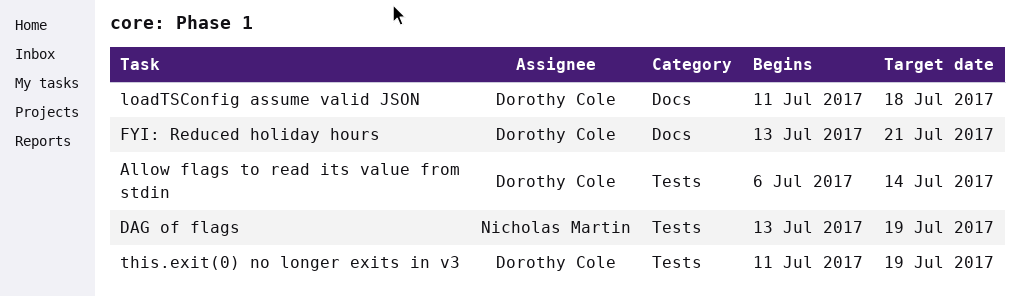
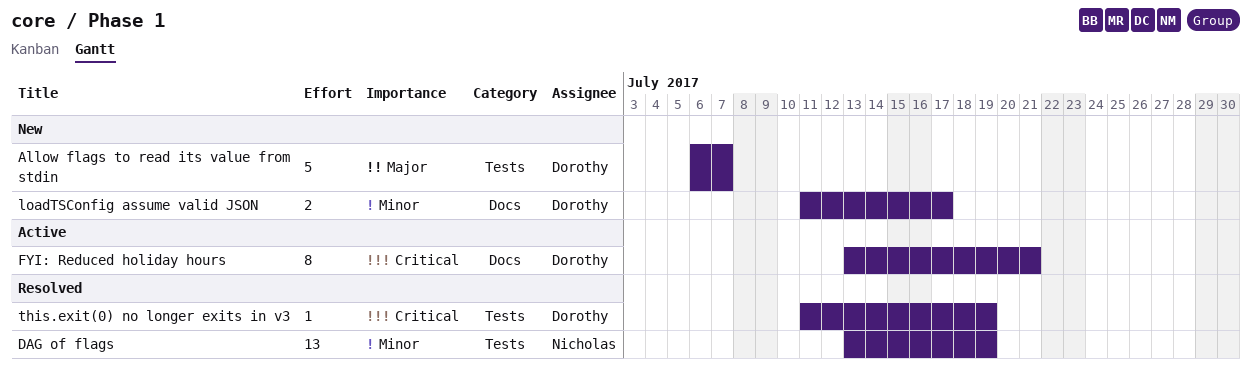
Allow flags to read its value from stdin, due: Jul 14 -> Jul 7
loadTSConfig assume valid JSON, due: Jul 18 -> Jul 17

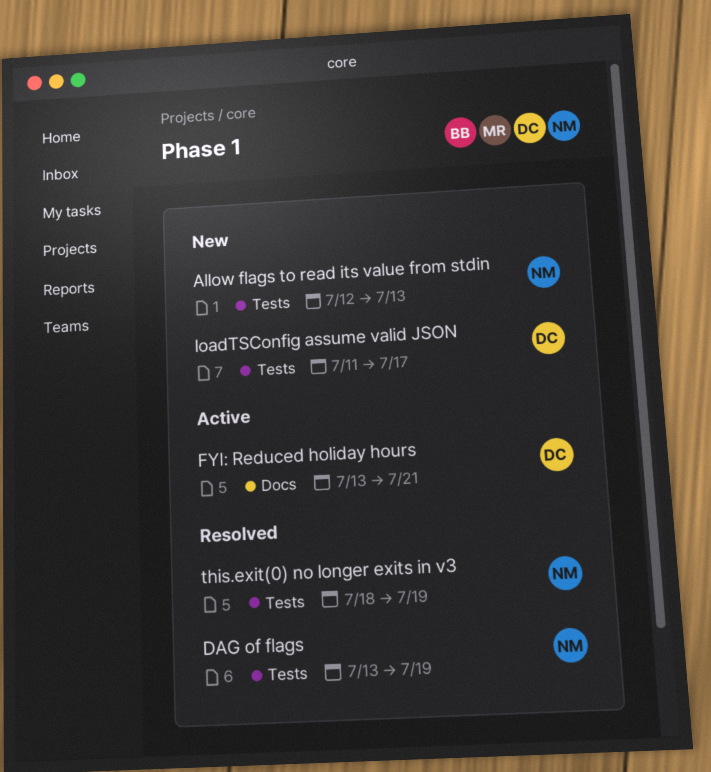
Allow flags to read its value from stdin, owner: Dorothy -> Nicholas
Allow flags to read its value from stdin, start: Jul 6 -> Jul 12
Allow flags to read its value from stdin, due: Jul 7 -> Jul 13
loadTSConfig assume valid JSON, label: Docs -> Tests
this.exit(0) no longer exits in v3, owner: Dorothy -> Nicholas
this.exit(0) no longer exits in v3, start: Jul 11 -> Jul 18

